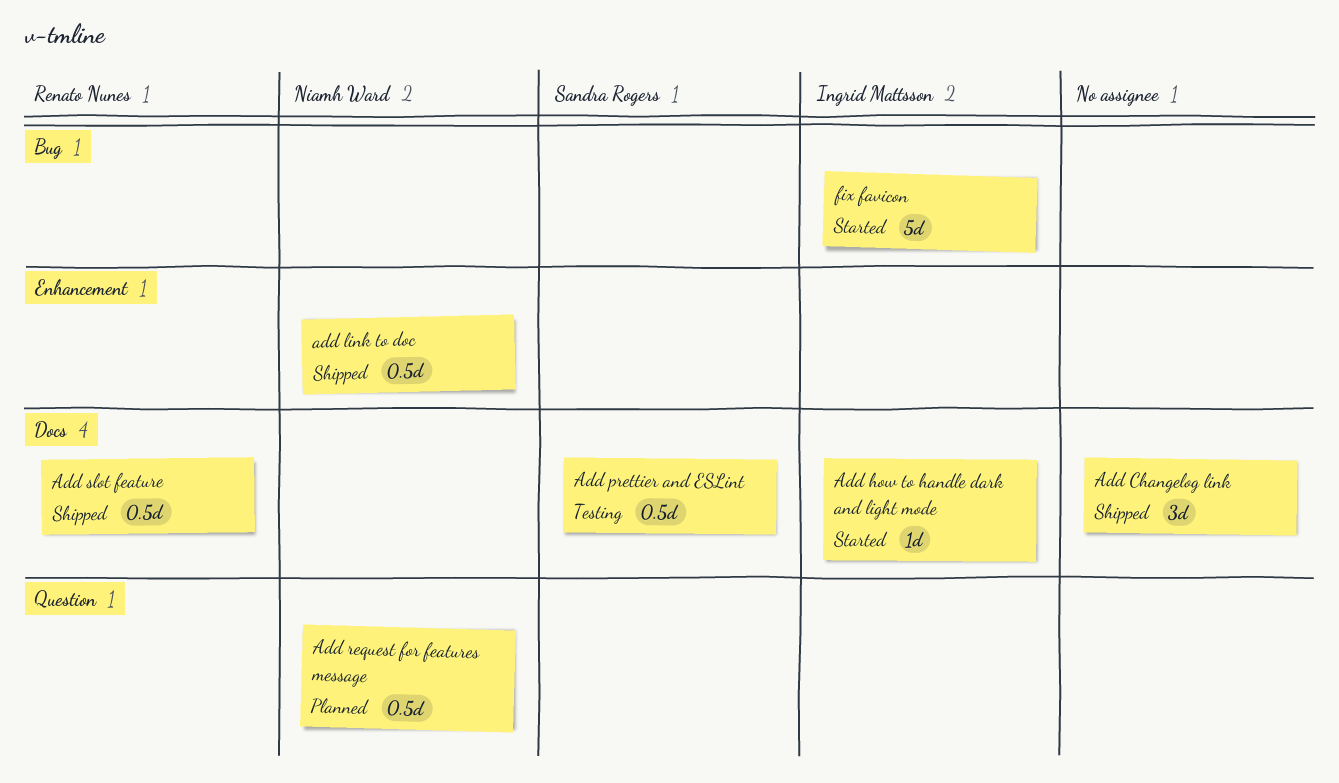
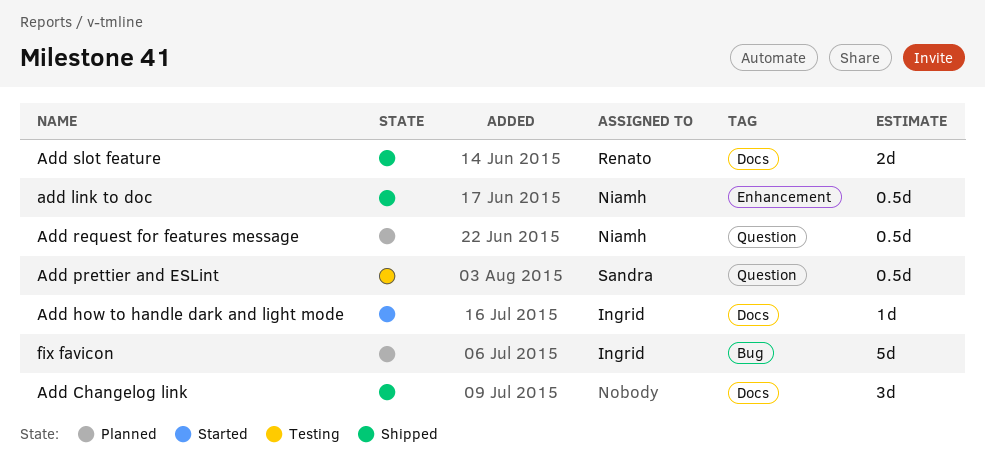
Add prettier and ESLint, label: Docs -> Question
Add slot feature, estimate: 0.5d -> 2d
fix favicon, status: Started -> Planned

